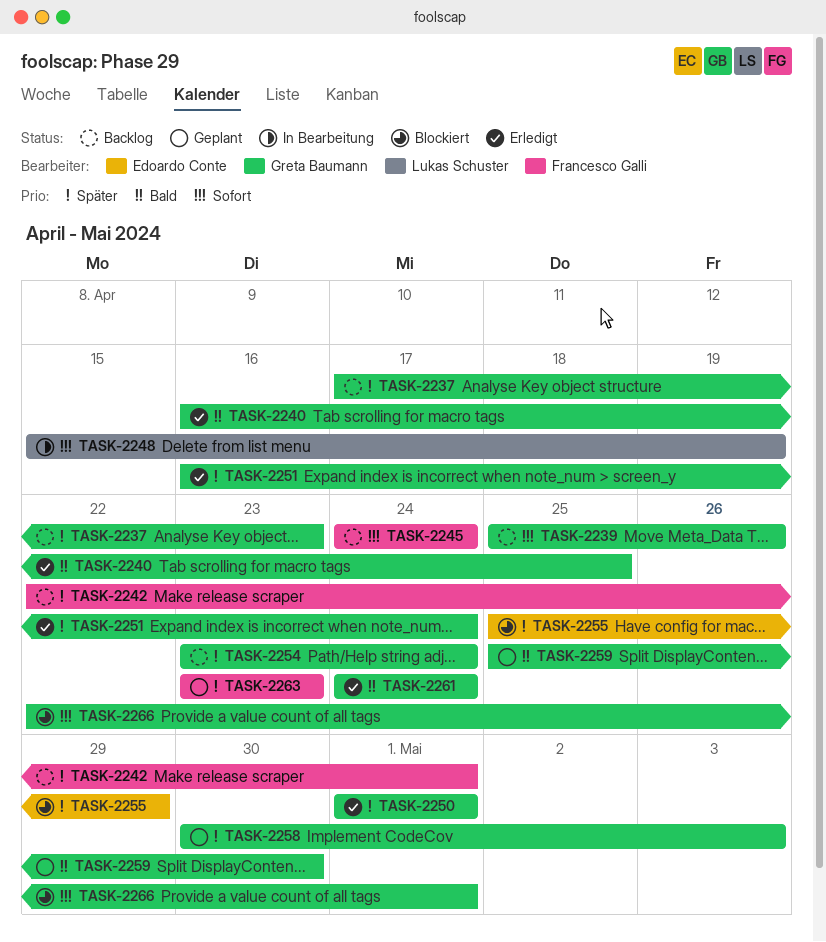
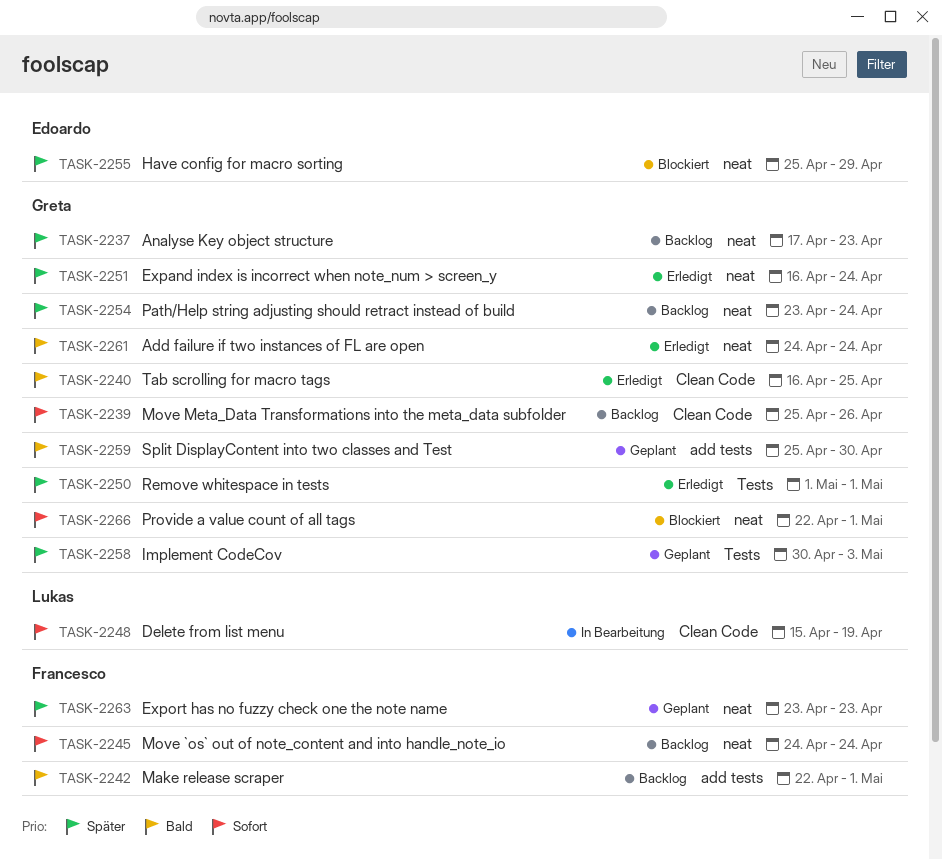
TASK-2242, priority: Später -> Bald

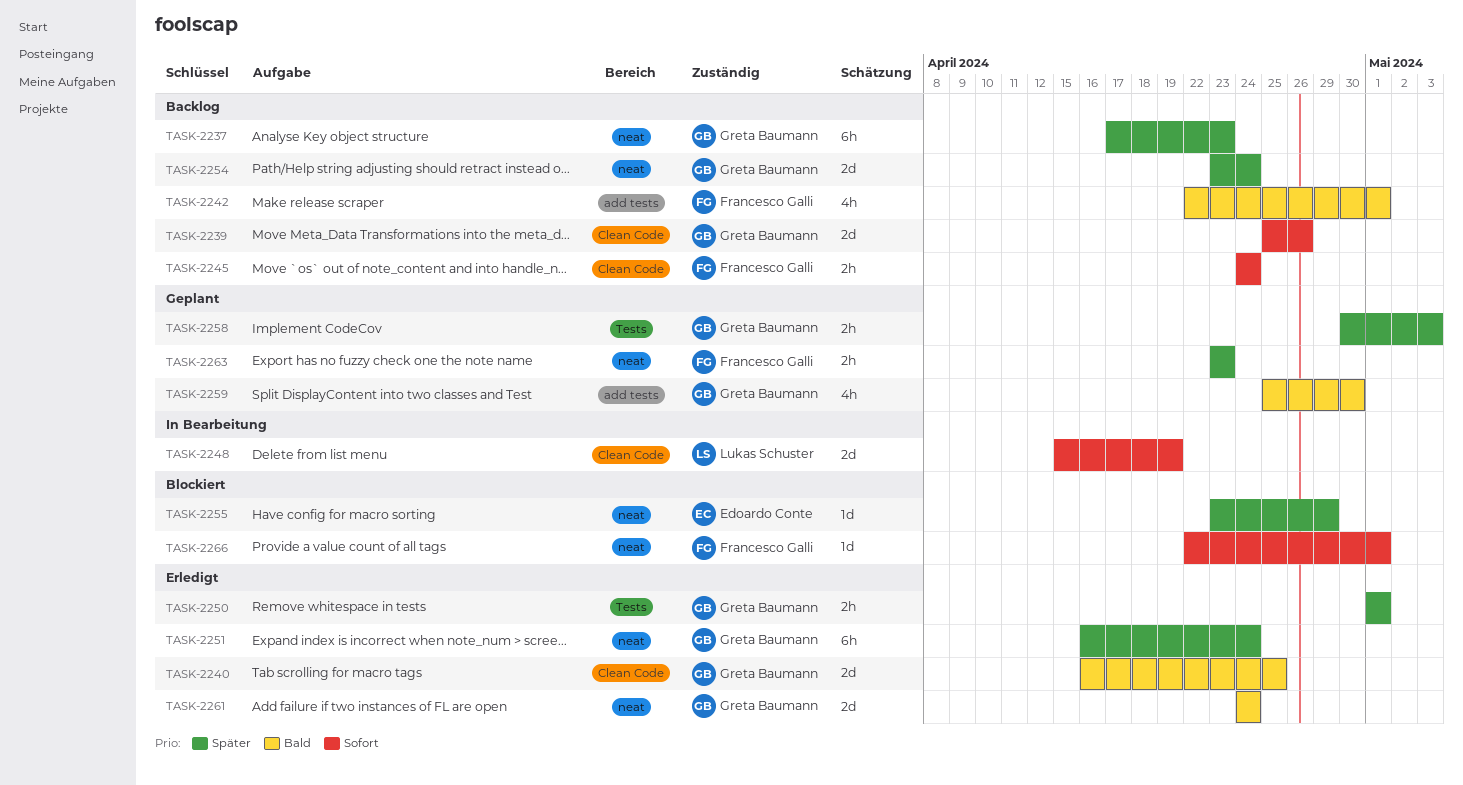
TASK-2245, label: neat -> Clean Code
TASK-2255, start: Apr 25 -> Apr 23
TASK-2266, owner: Greta Baumann -> Francesco Galli

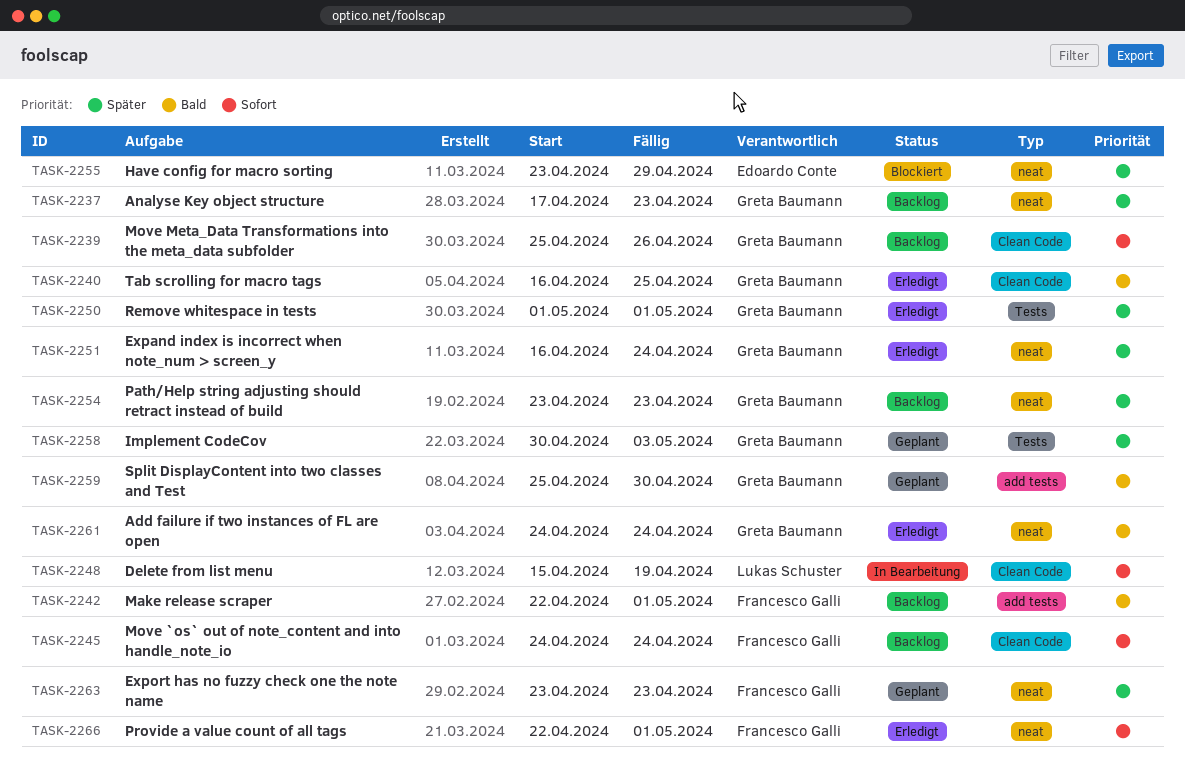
TASK-2254, due: Apr 24 -> Apr 23
TASK-2266, status: Blockiert -> Erledigt

